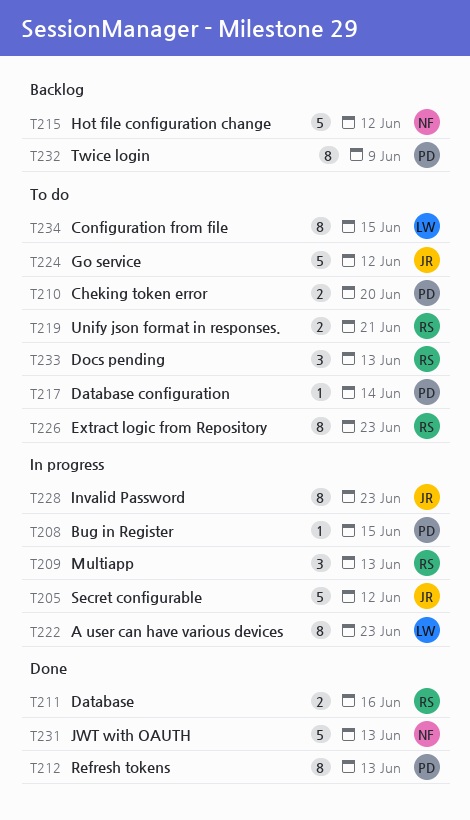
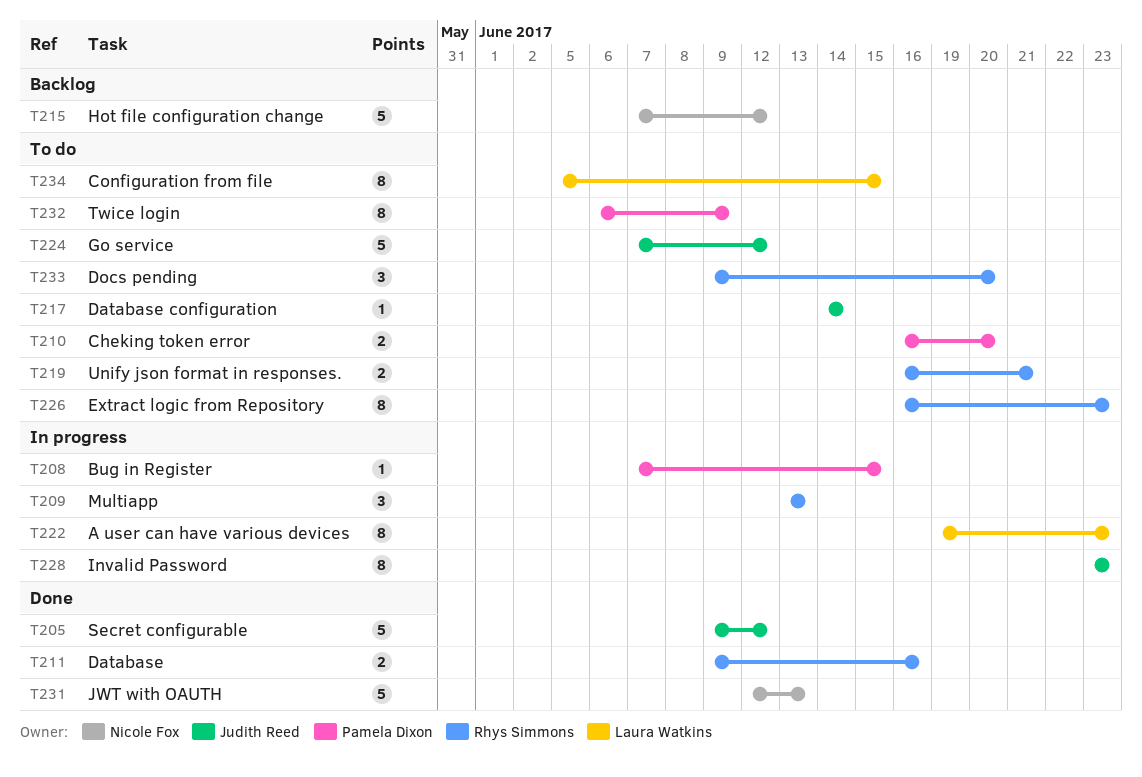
T205, status: In progress -> Done
T212: present -> none
T217, owner: Pamela Dixon -> Judith Reed
T232, status: Backlog -> To do
T233, due: Jun 13 -> Jun 20

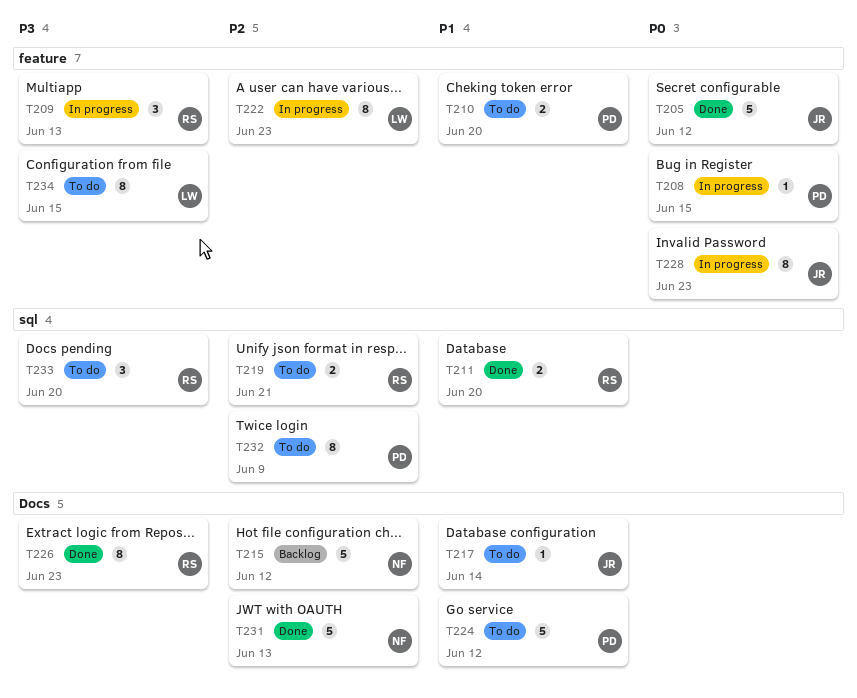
T211, due: Jun 16 -> Jun 20
T224, owner: Judith Reed -> Pamela Dixon
T226, status: To do -> Done

